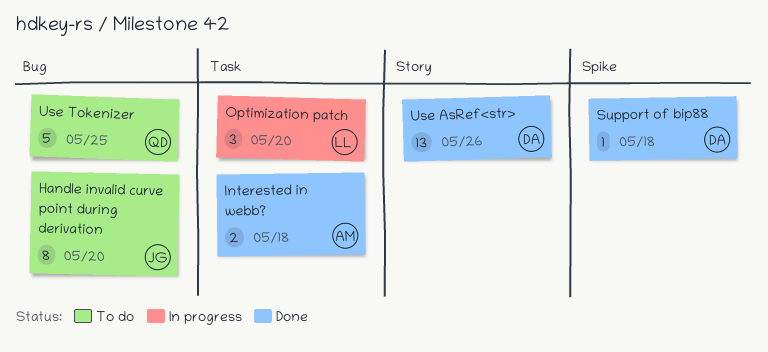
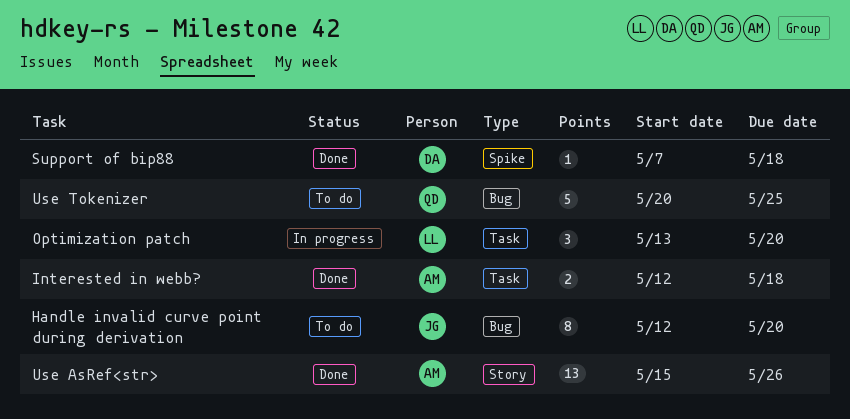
Use AsRef<str>, owner: DA -> AM

